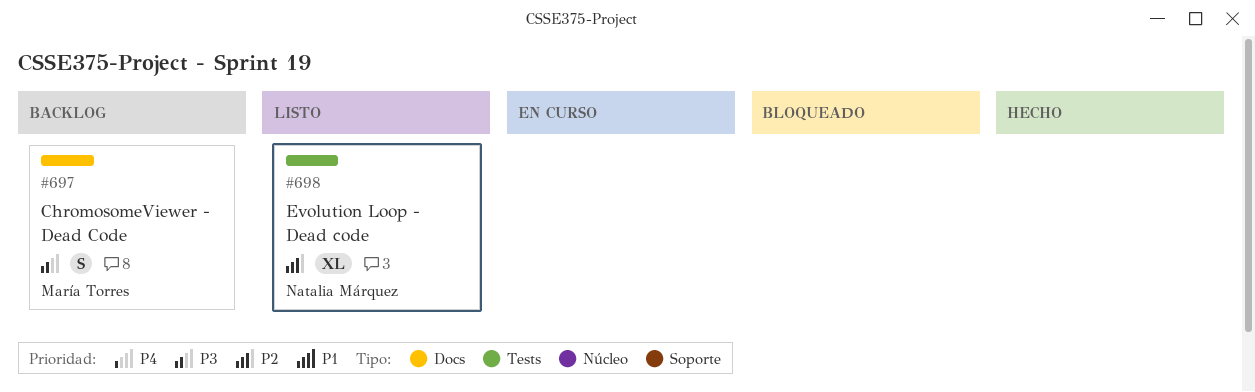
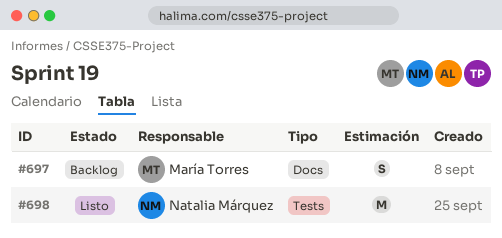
#698, estimate: XL -> M

